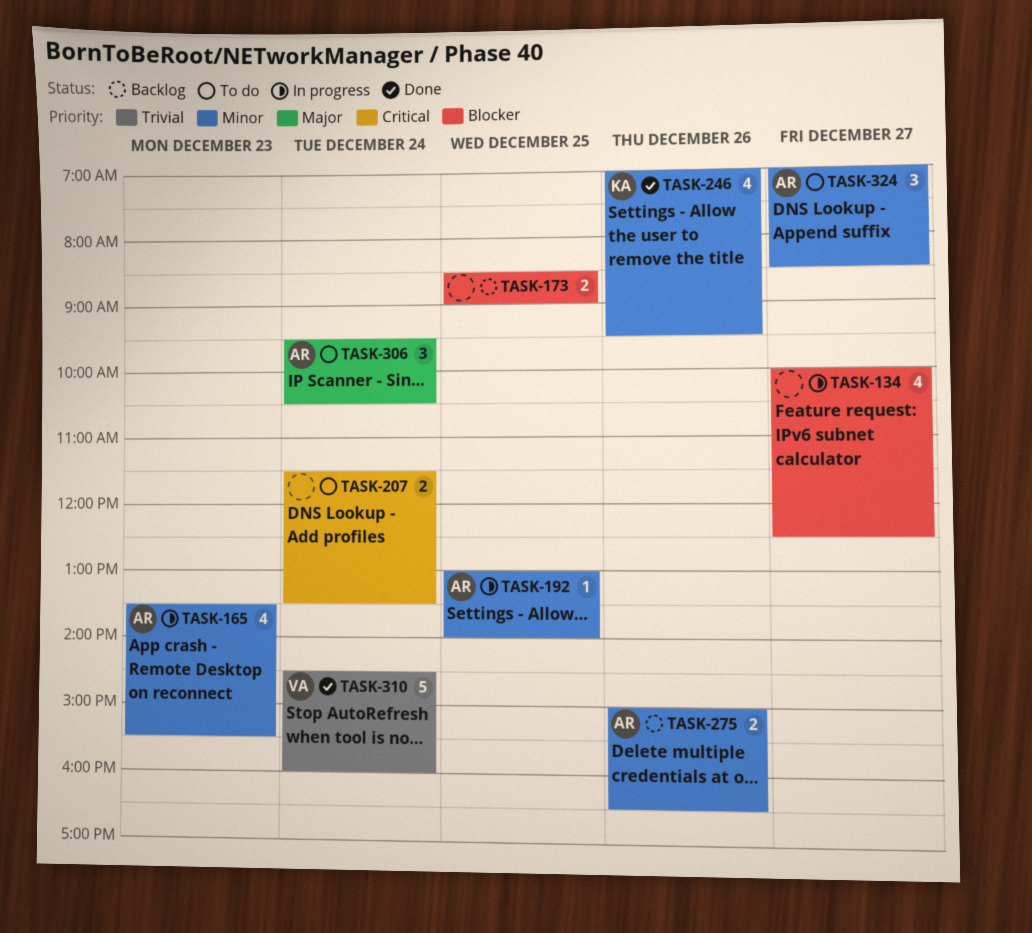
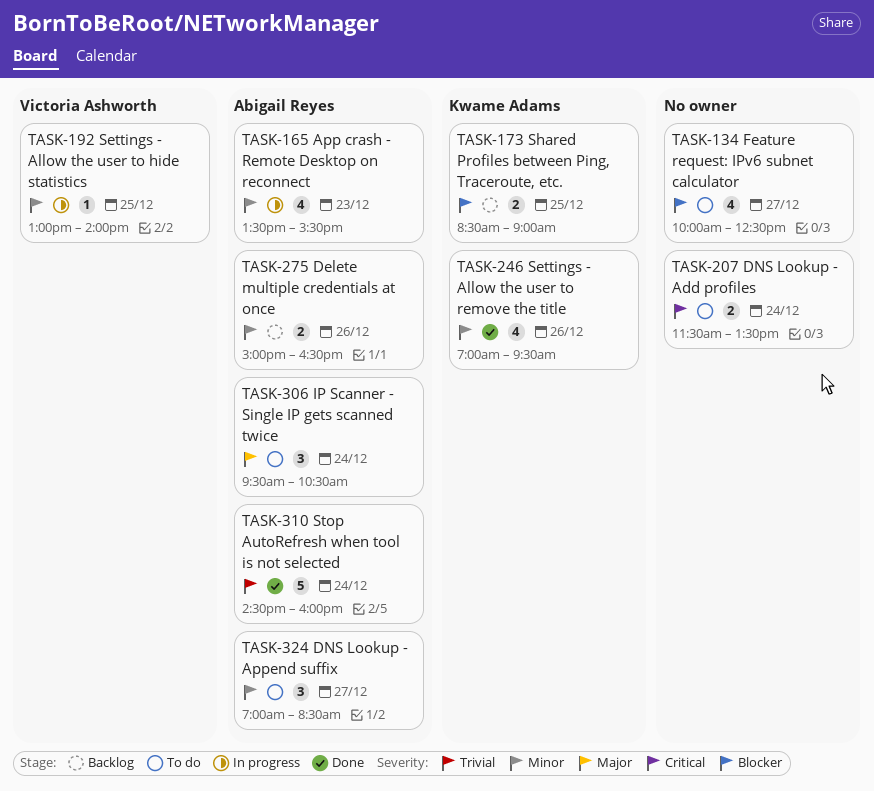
TASK-134, status: In progress -> To do
TASK-173, owner: none -> Kwame Adams
TASK-192, owner: Abigail Reyes -> Victoria Ashworth
TASK-310, owner: Victoria Ashworth -> Abigail Reyes

